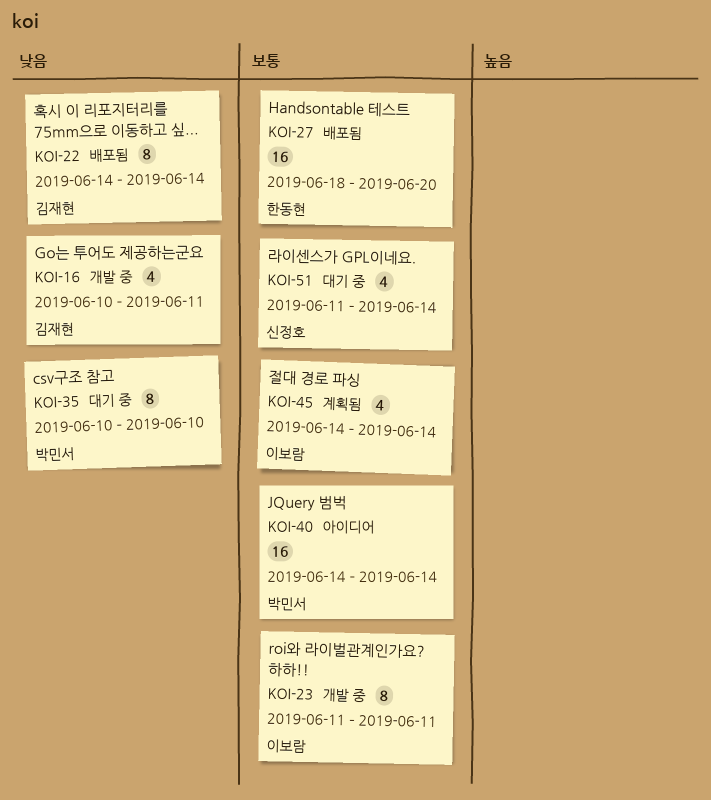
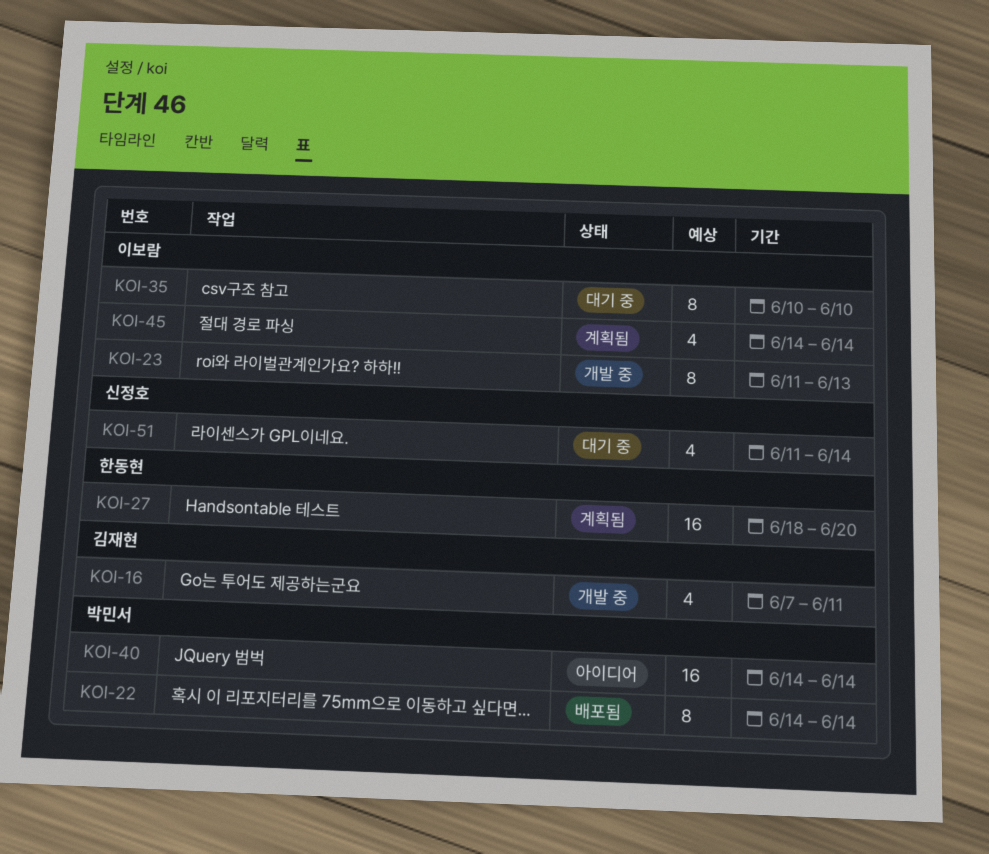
KOI-16, start: Jun 10 -> Jun 7
KOI-22, owner: 김재현 -> 박민서
KOI-23, due: Jun 11 -> Jun 13
KOI-27, status: 배포됨 -> 계획됨
KOI-35, owner: 박민서 -> 이보람

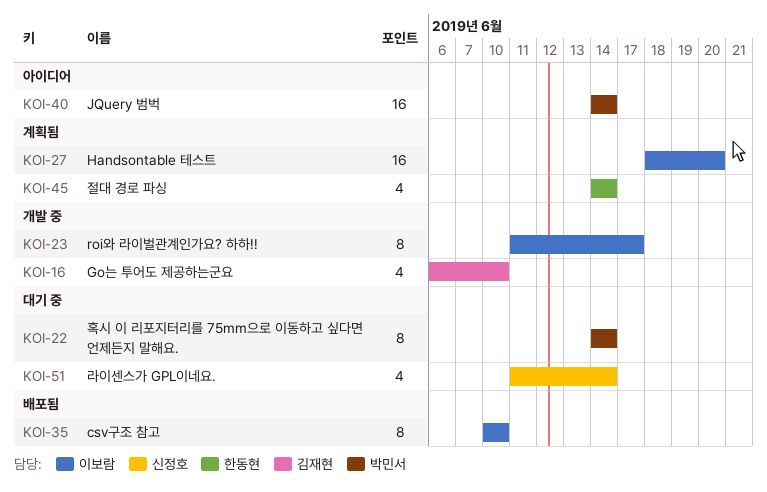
KOI-16, start: Jun 7 -> Jun 6
KOI-16, due: Jun 11 -> Jun 10
KOI-22, status: 배포됨 -> 대기 중
KOI-23, due: Jun 13 -> Jun 17
KOI-27, owner: 한동현 -> 이보람
KOI-35, status: 대기 중 -> 배포됨
KOI-45, owner: 이보람 -> 한동현

